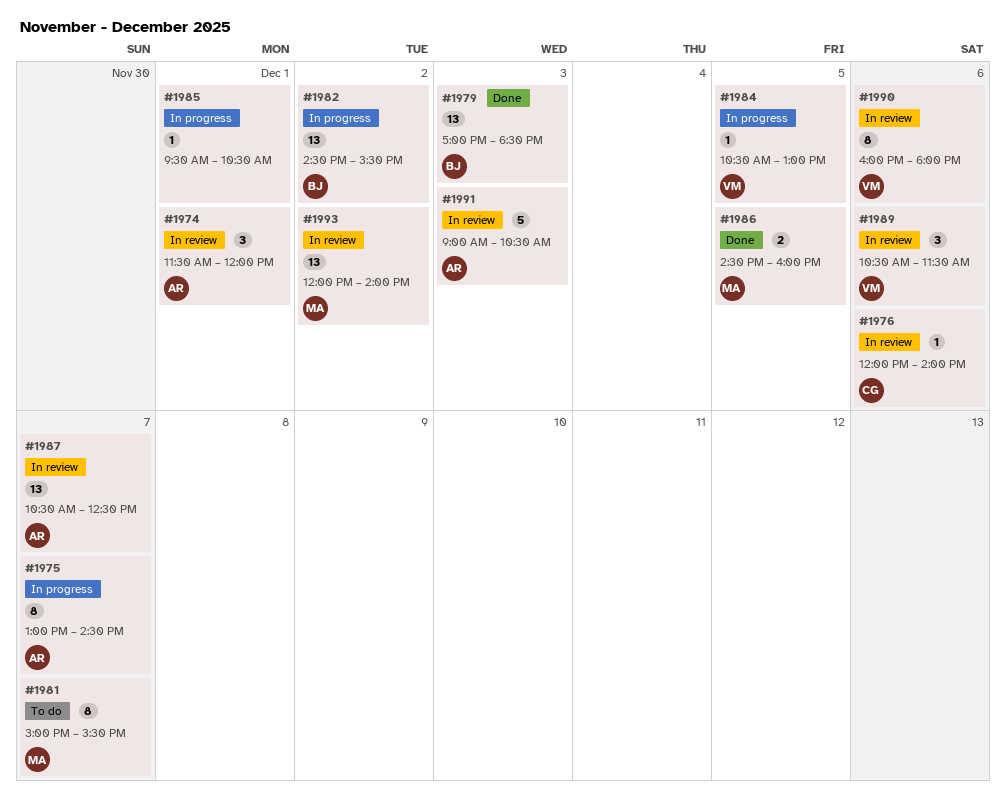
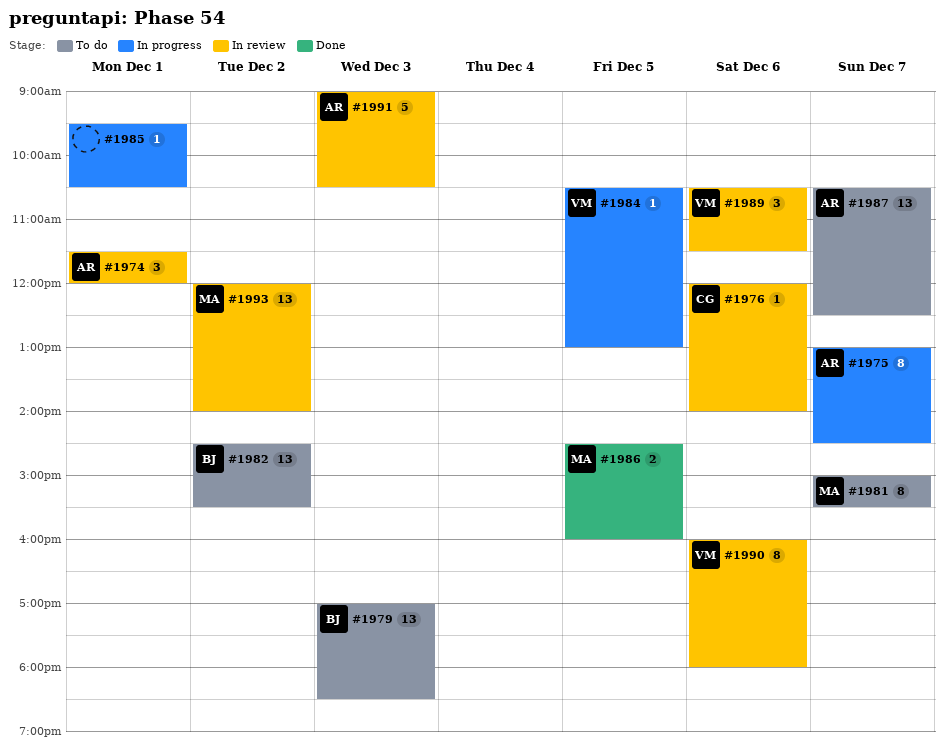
#1979, status: Done -> To do
#1982, status: In progress -> To do
#1987, status: In review -> To do

